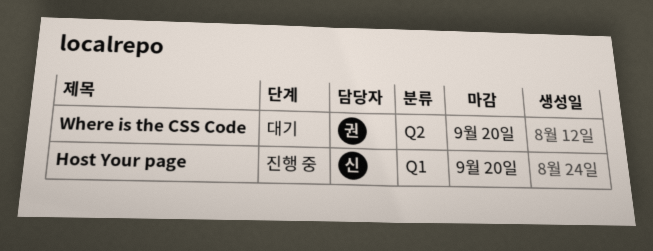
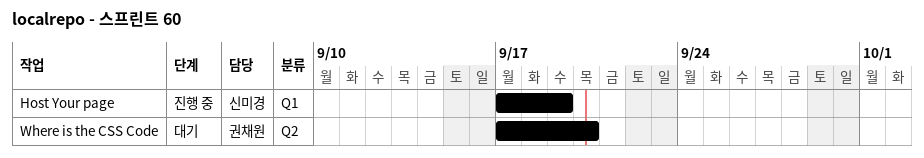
Host Your page, due: Sep 20 -> Sep 19

